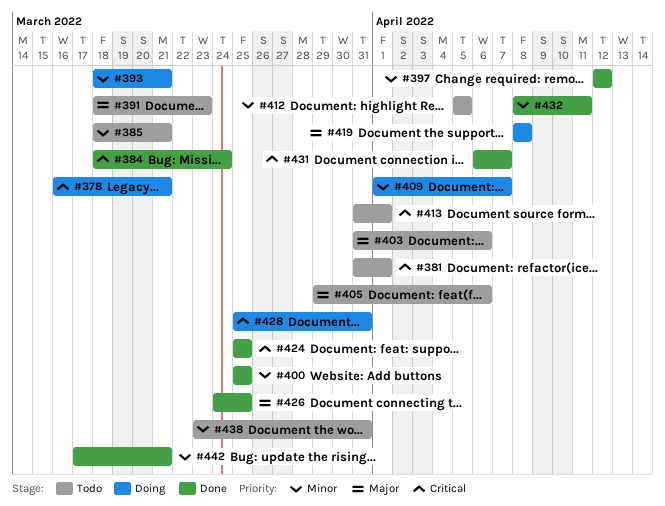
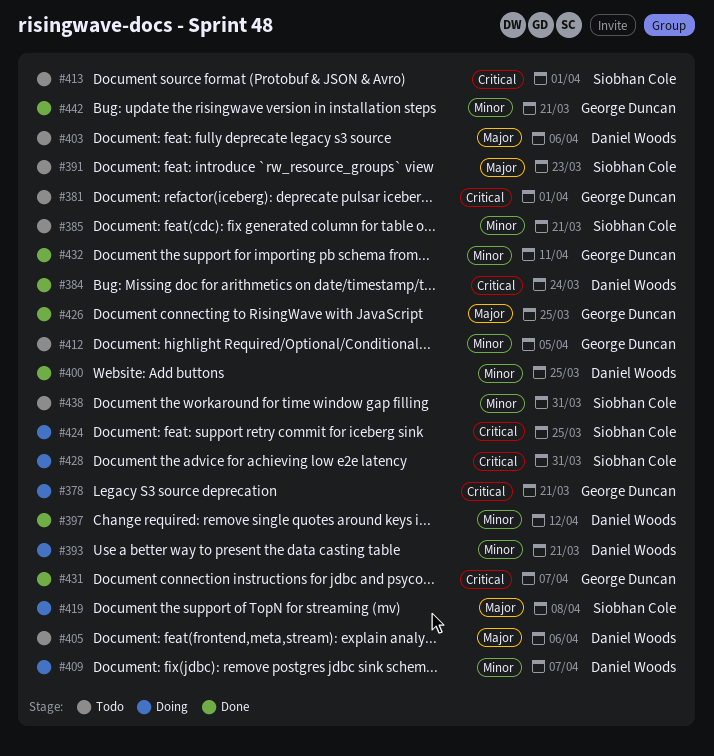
#424, status: Done -> Doing

